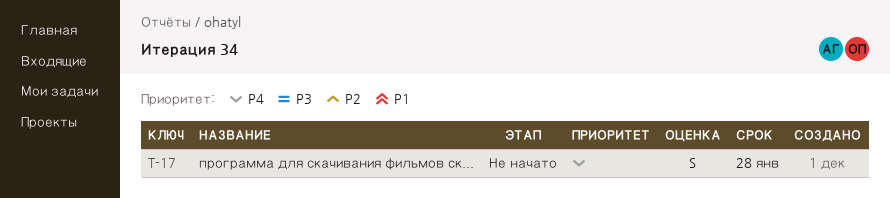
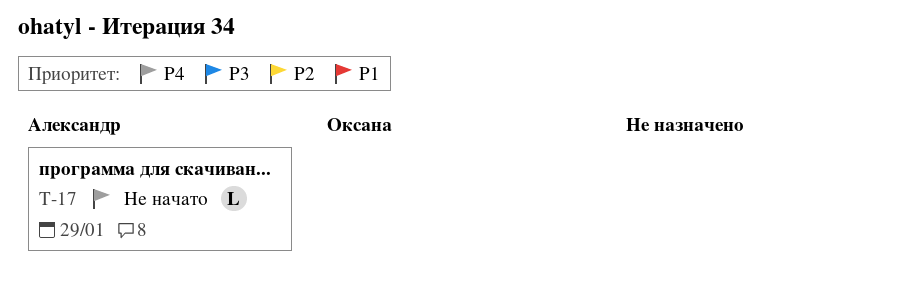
T-17, estimate: S -> L
T-17, due: Jan 28 -> Jan 29

